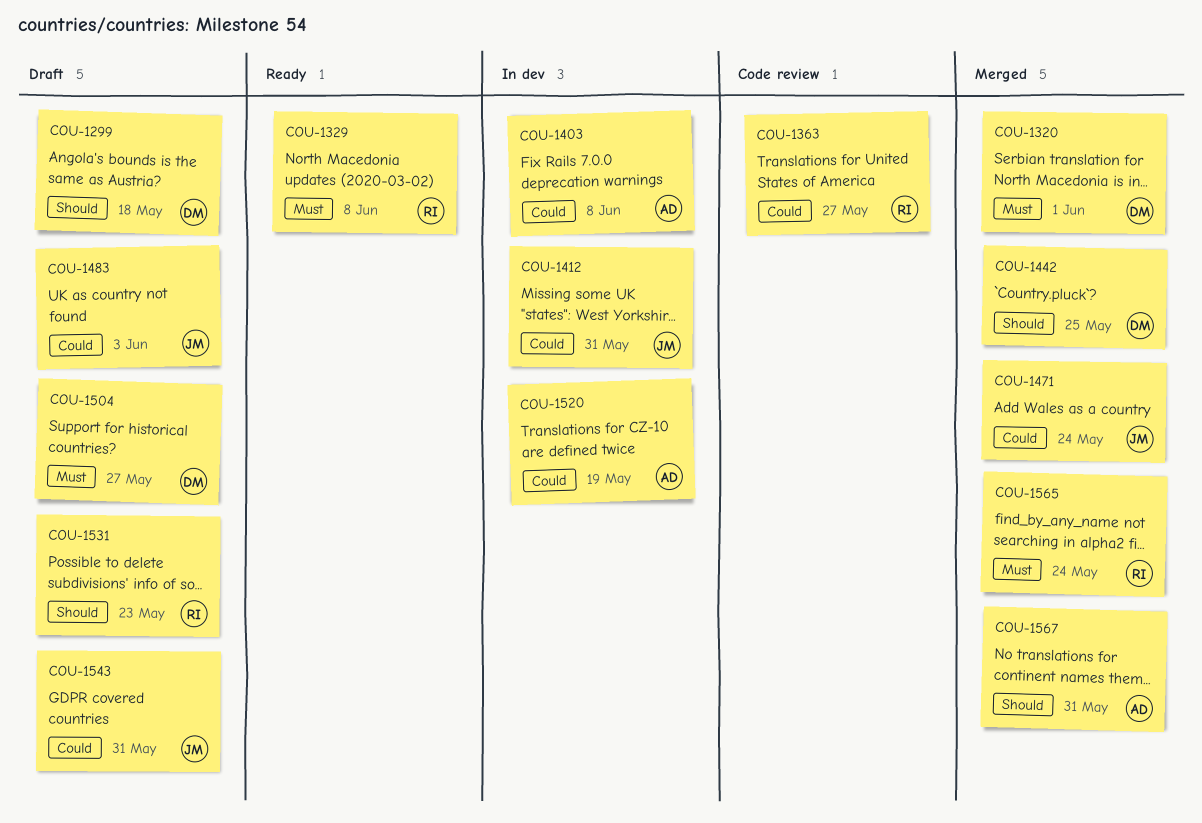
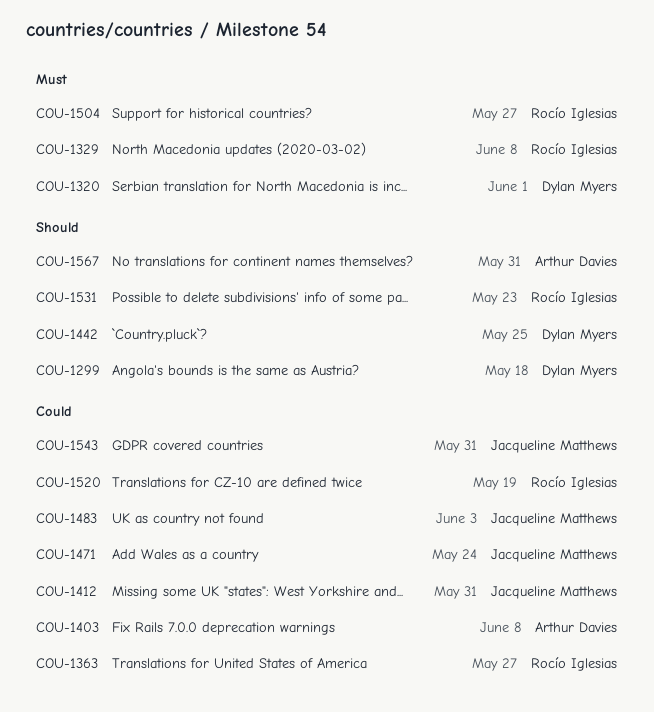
COU-1504, owner: Dylan Myers -> Rocío Iglesias
COU-1520, owner: Arthur Davies -> Rocío Iglesias
COU-1565: present -> none

